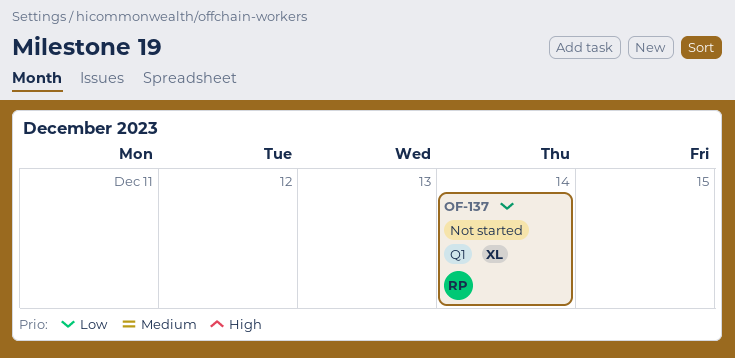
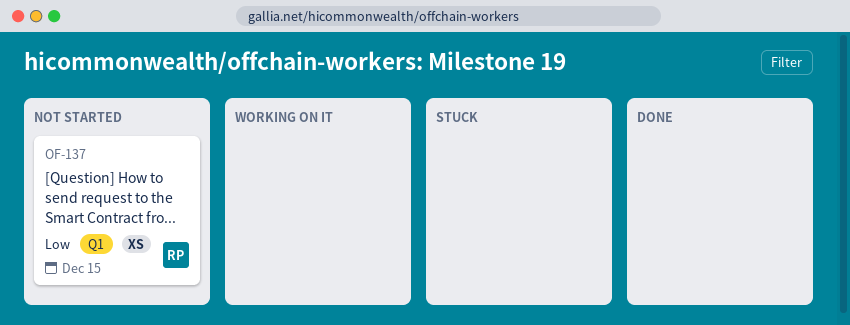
OF-137, estimate: XL -> XS
OF-137, due: Dec 14 -> Dec 15

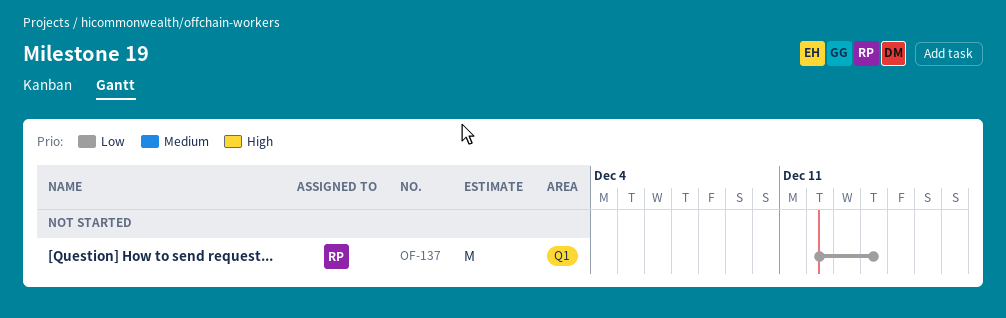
OF-137, estimate: XS -> M
OF-137, due: Dec 15 -> Dec 14

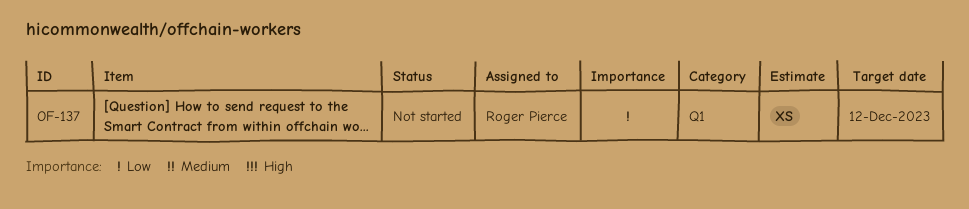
OF-137, estimate: M -> XS
OF-137, due: Dec 14 -> Dec 12

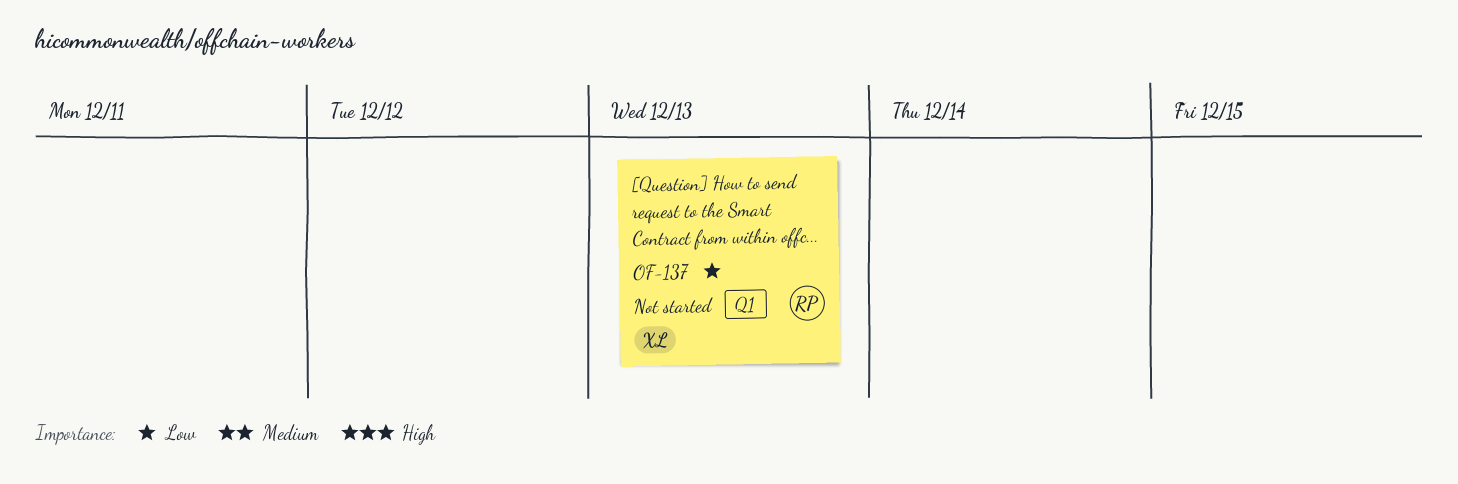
OF-137, estimate: XS -> XL
OF-137, due: Dec 12 -> Dec 13

